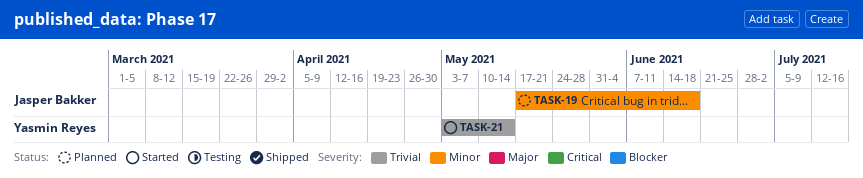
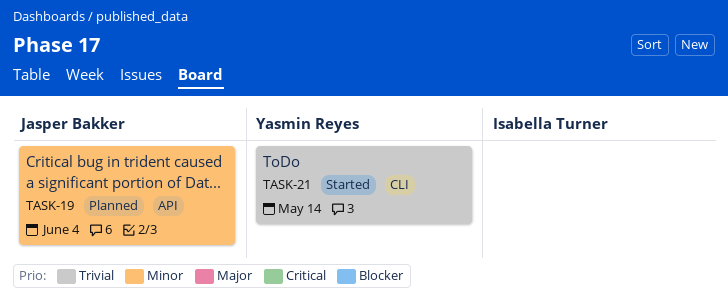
TASK-19, due: Jun 18 -> Jun 4

